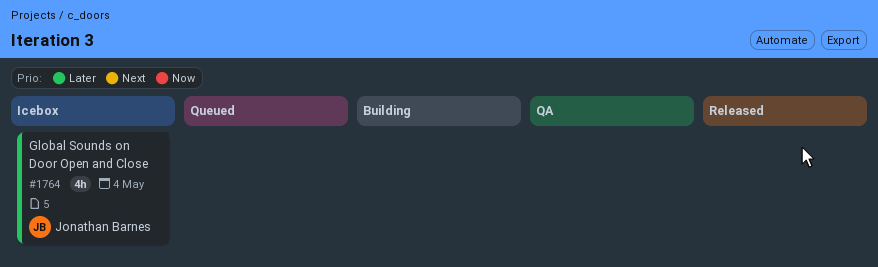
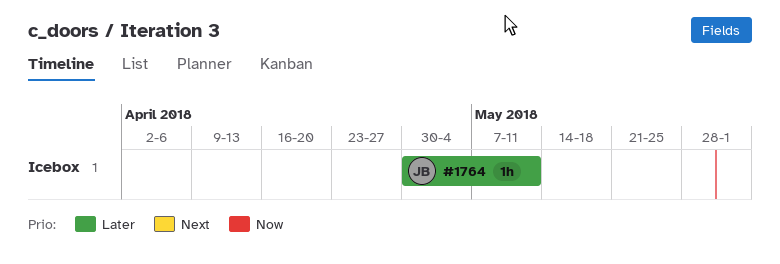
#1764, estimate: 4h -> 1h
#1764, due: May 4 -> May 11

